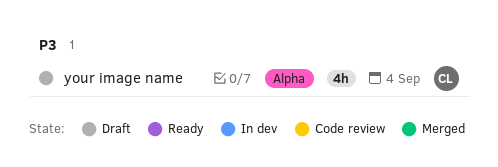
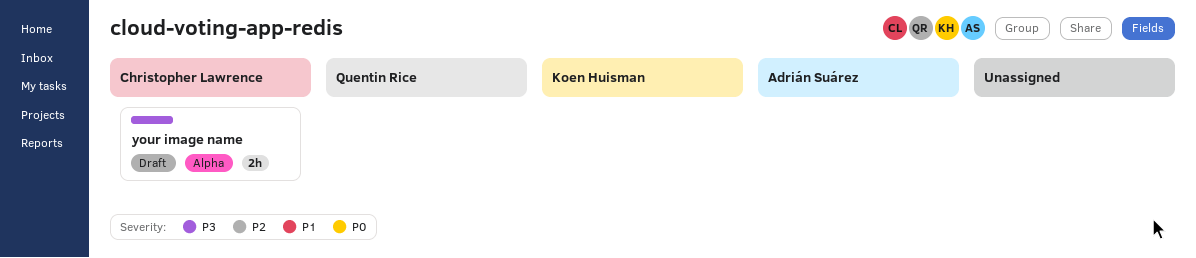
your image name, estimate: 4h -> 2h

